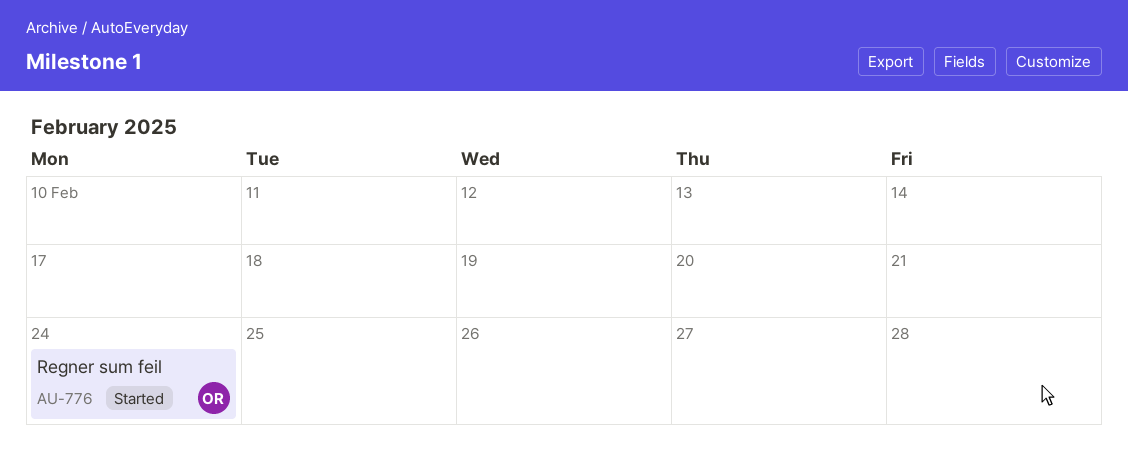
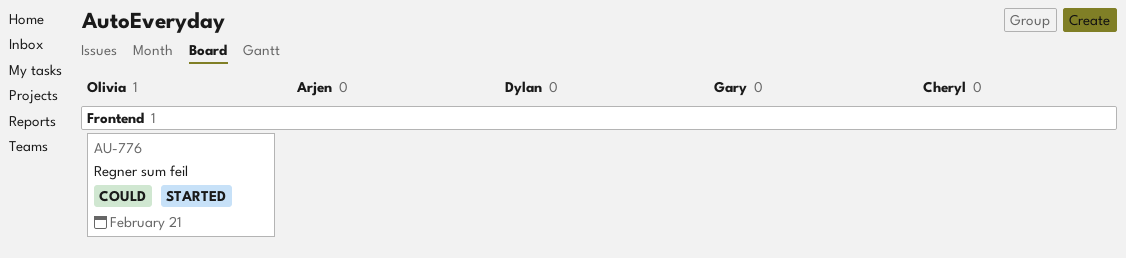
AU-776, due: Feb 24 -> Feb 21

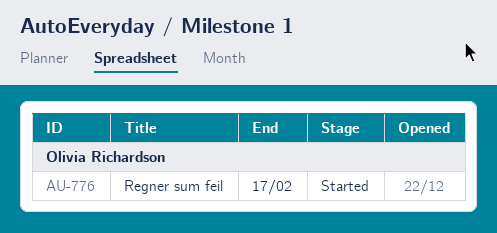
AU-776, due: Feb 21 -> Feb 17

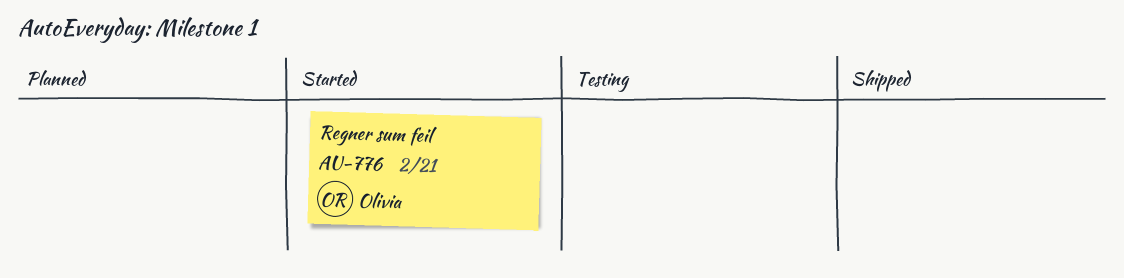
AU-776, due: Feb 17 -> Feb 21

